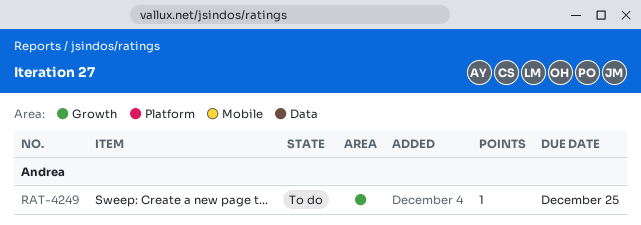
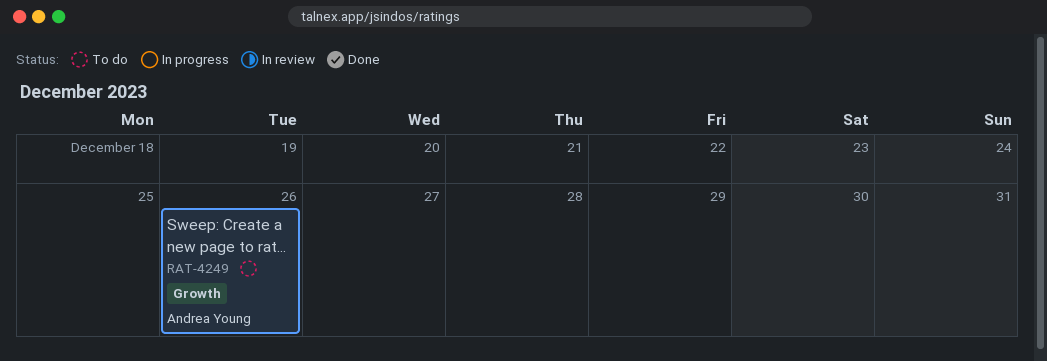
RAT-4249, due: Dec 25 -> Dec 26

